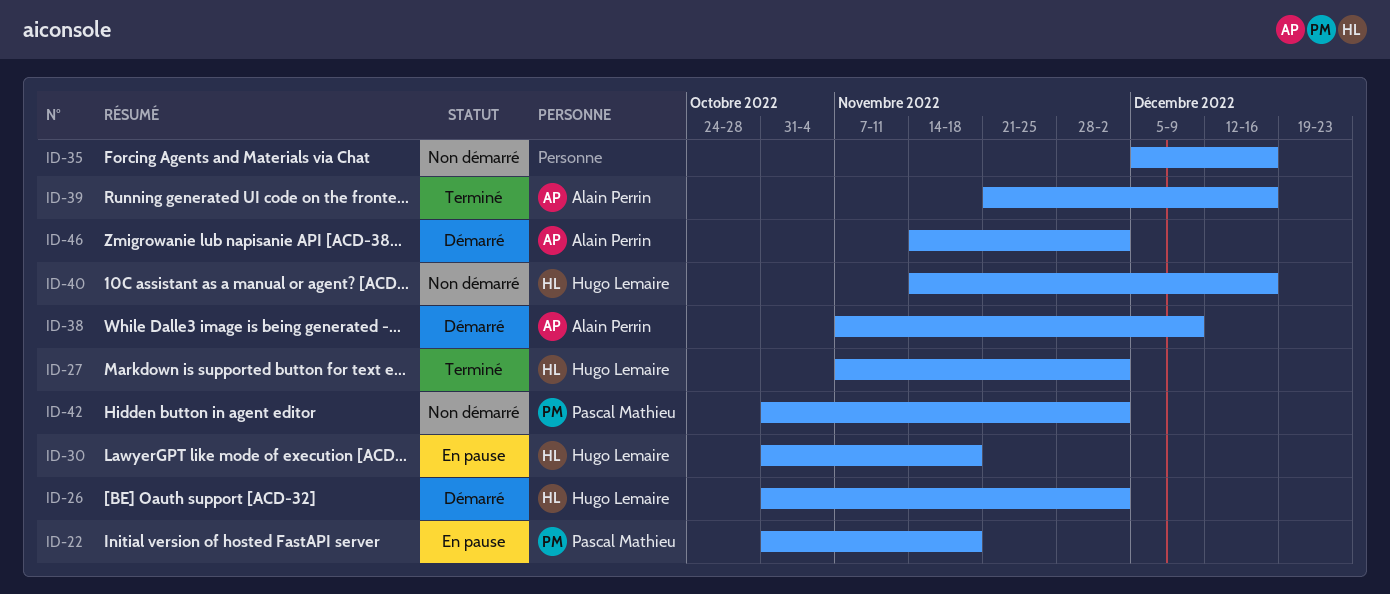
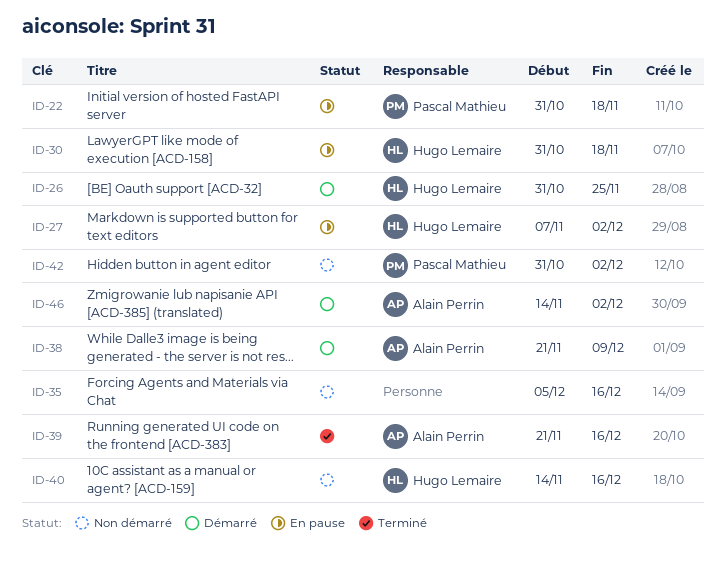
ID-26, due: Dec 2 -> Nov 25
ID-27, status: Terminé -> En pause
ID-38, start: Nov 7 -> Nov 21

